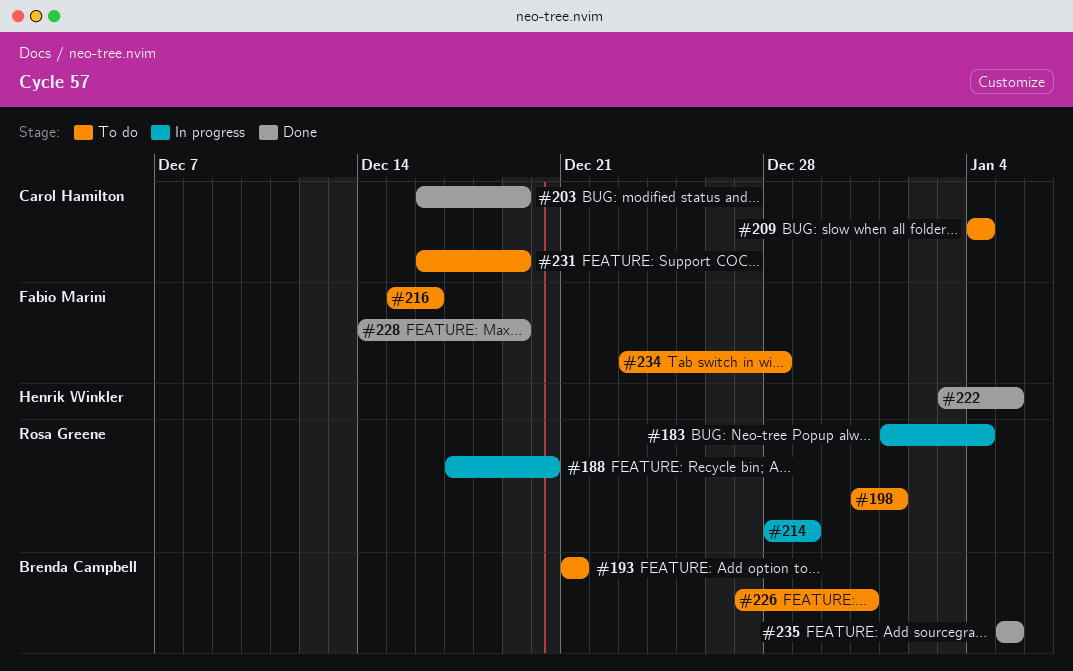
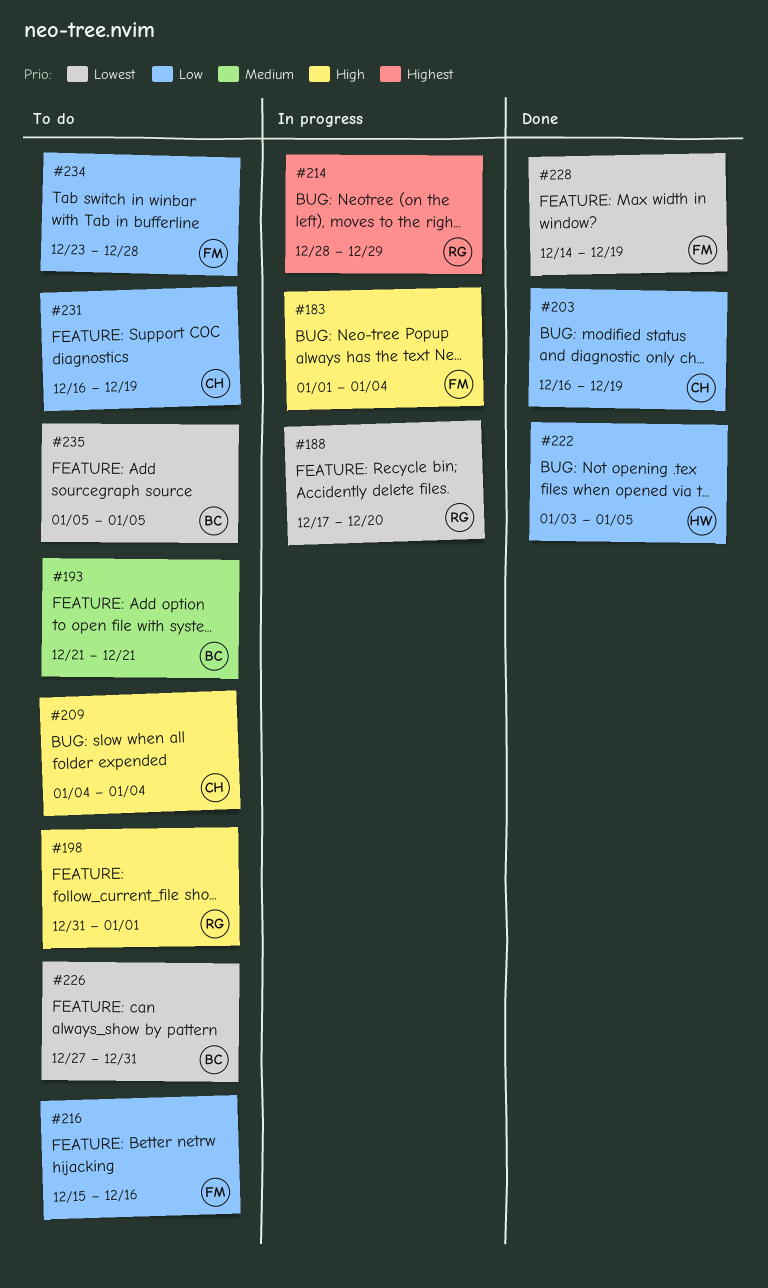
#183, owner: Rosa Greene -> Fabio Marini
#235, status: Done -> To do

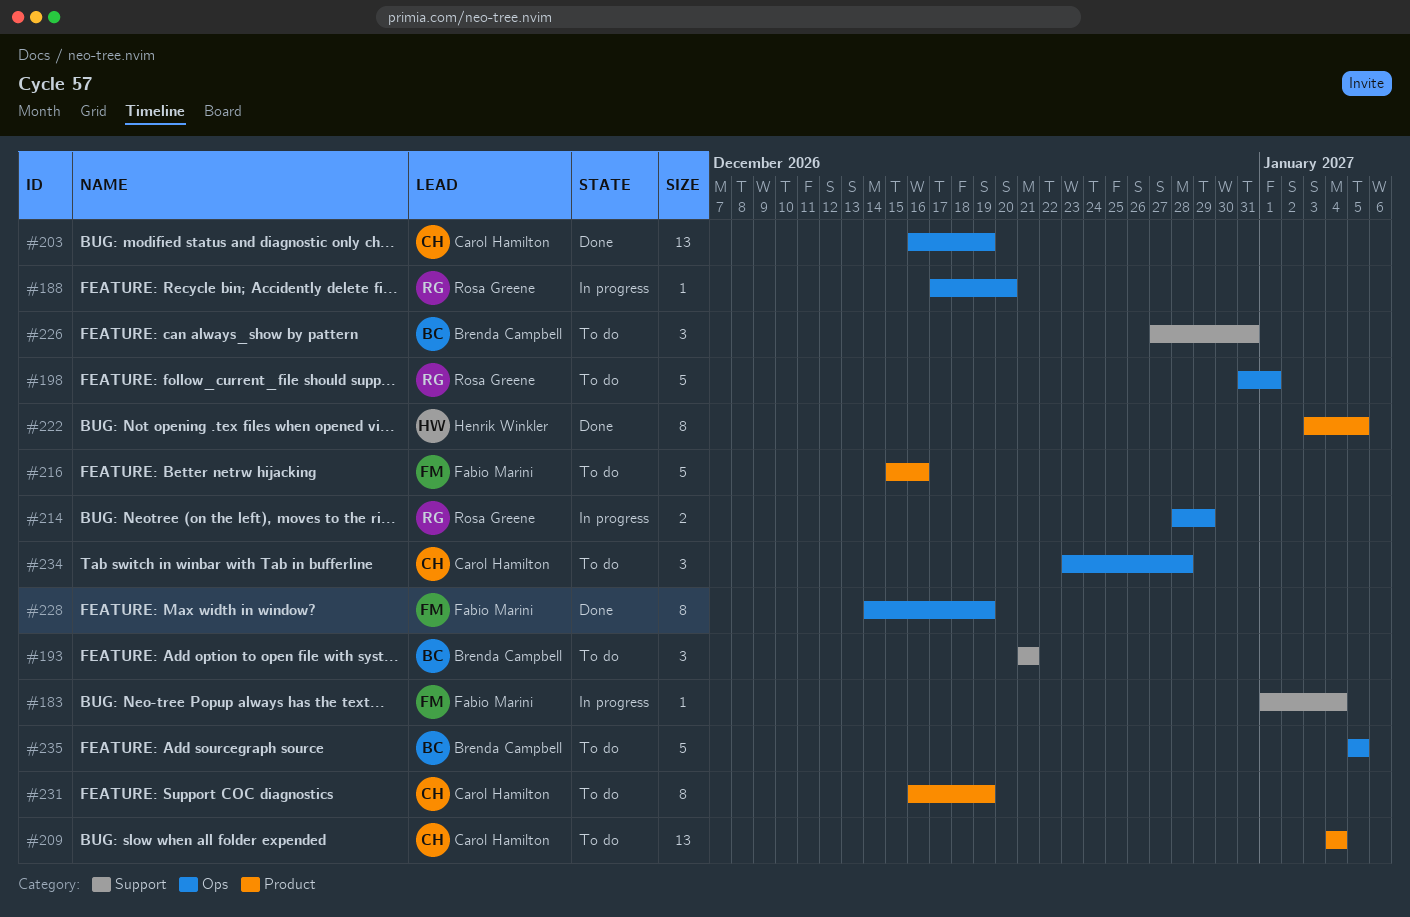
#234, owner: Fabio Marini -> Carol Hamilton

